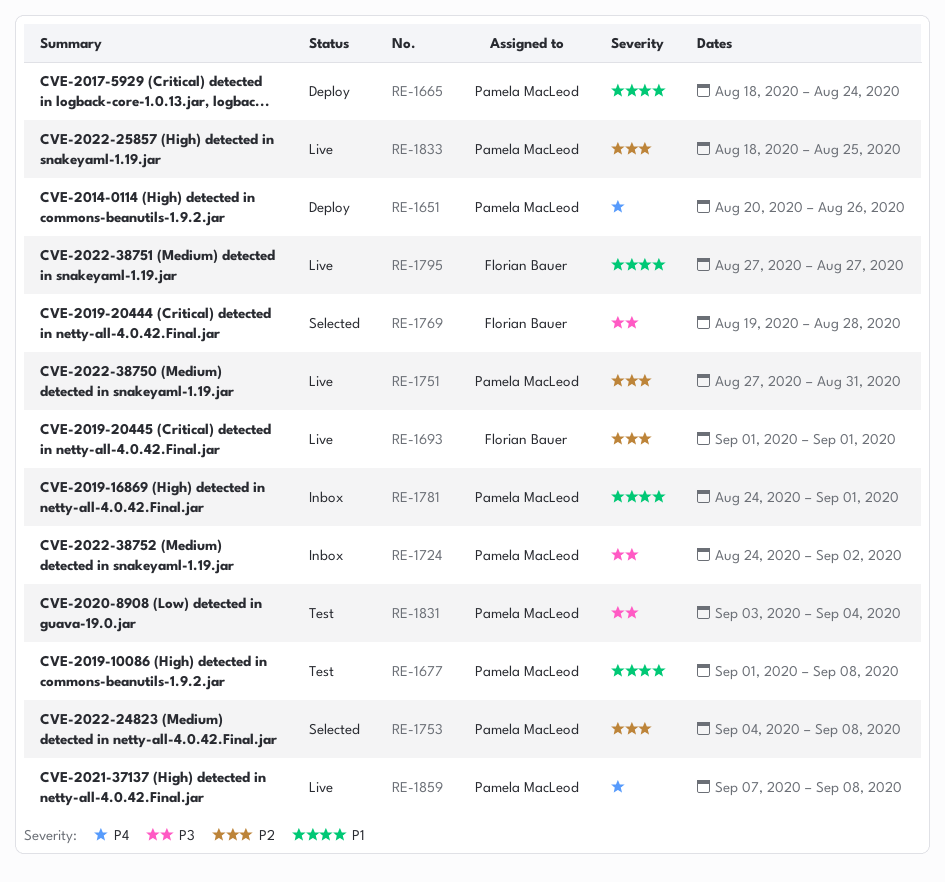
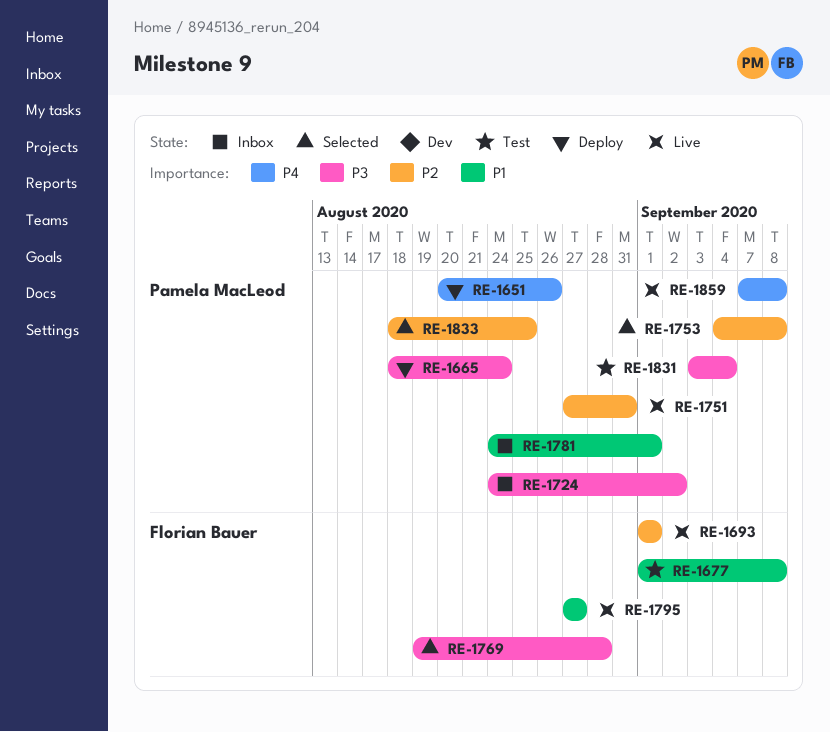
RE-1665, priority: P1 -> P3
RE-1677, owner: Pamela MacLeod -> Florian Bauer
RE-1833, status: Live -> Selected

